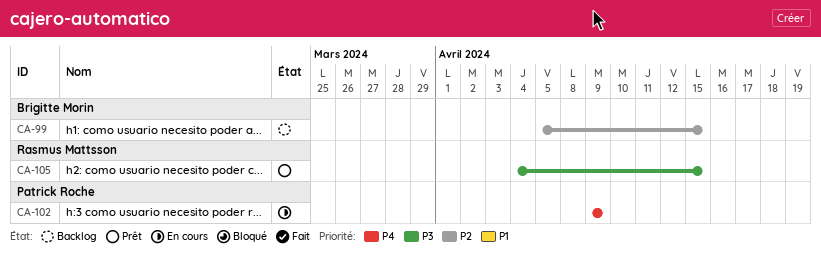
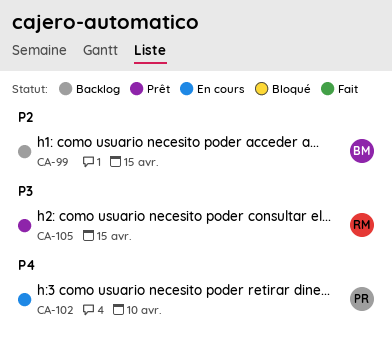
CA-102, due: Apr 9 -> Apr 10

